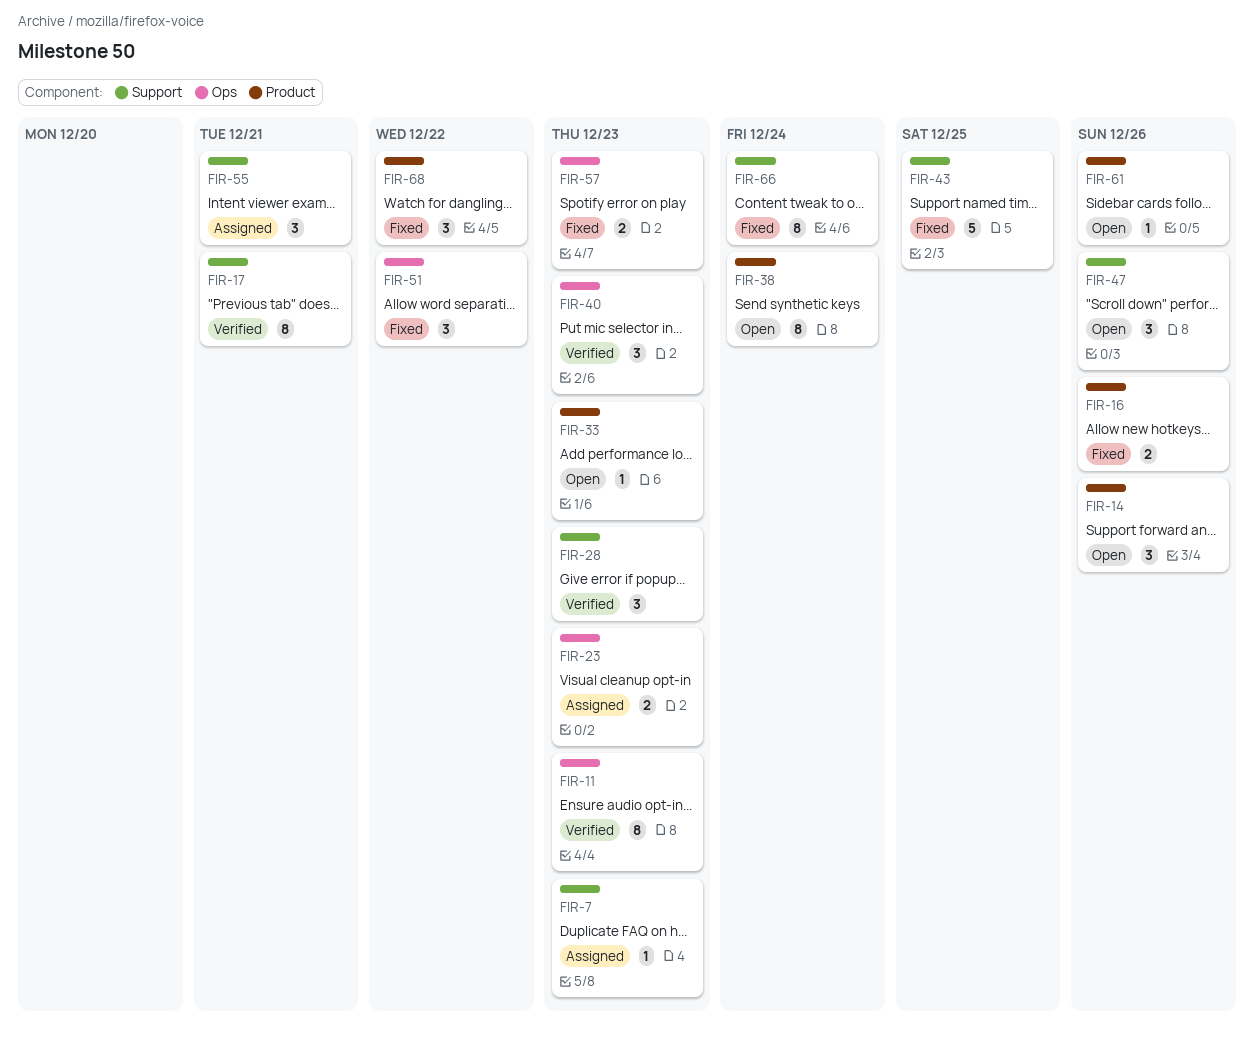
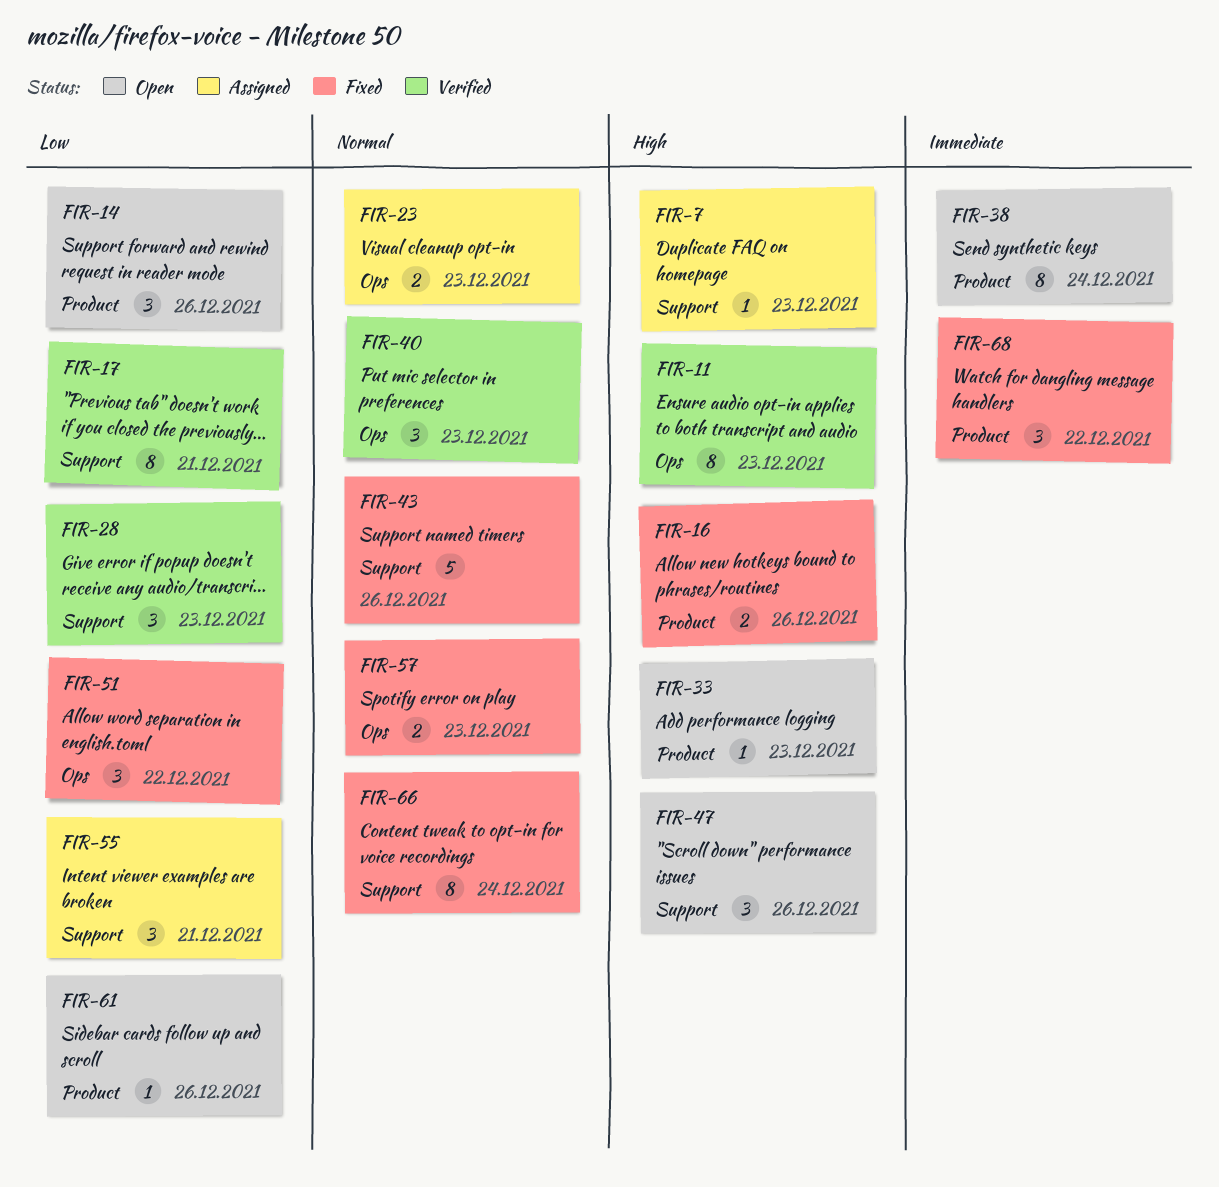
FIR-43, due: Dec 25 -> Dec 26

